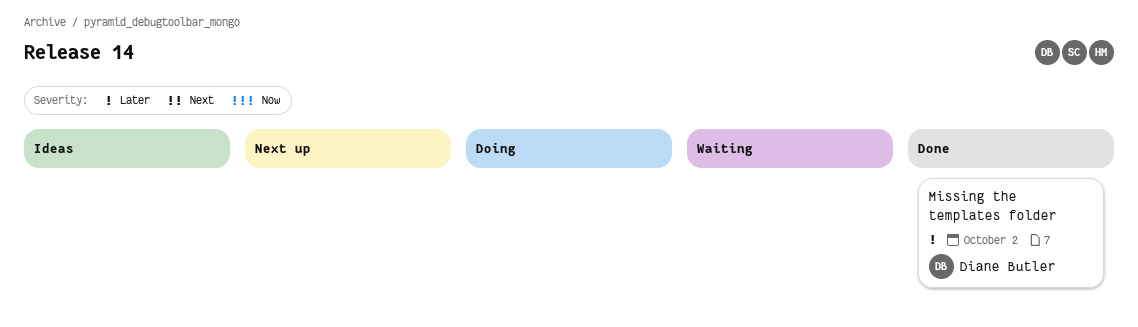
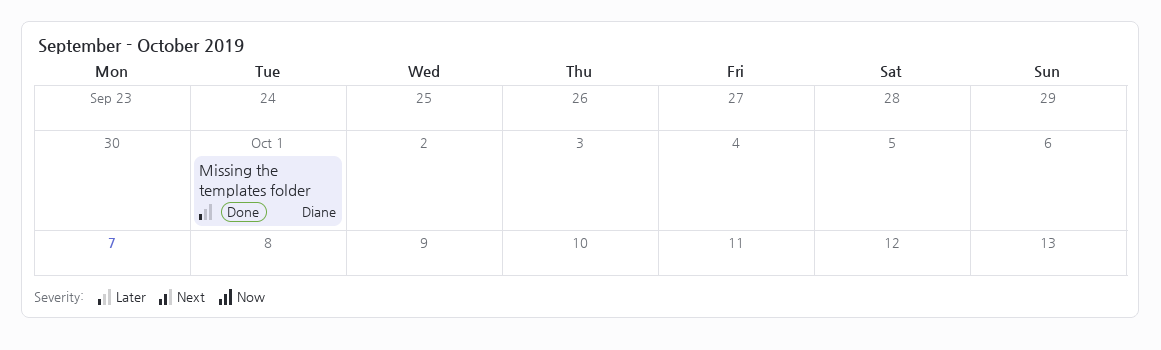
Missing the templates folder, due: Oct 2 -> Oct 1

